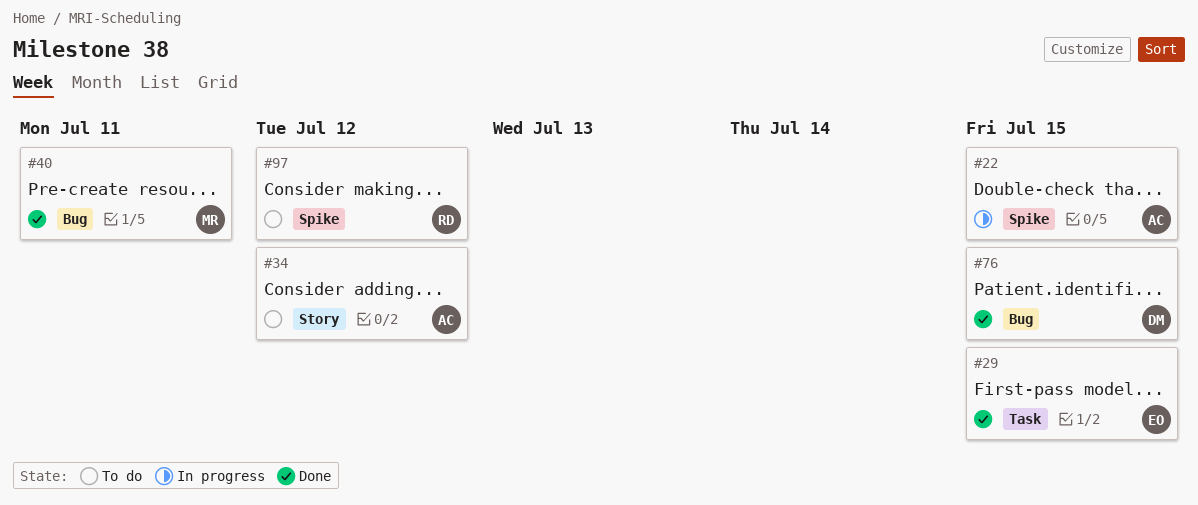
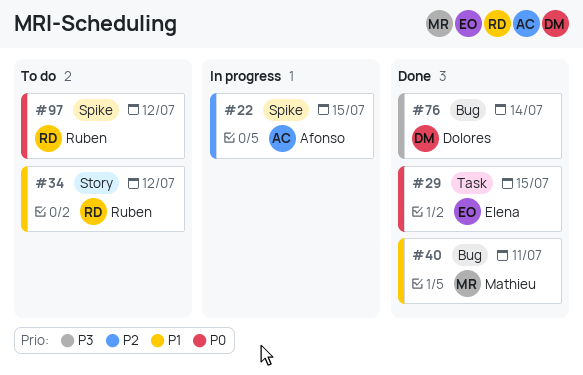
#34, owner: Afonso -> Ruben
#76, due: Jul 15 -> Jul 14

